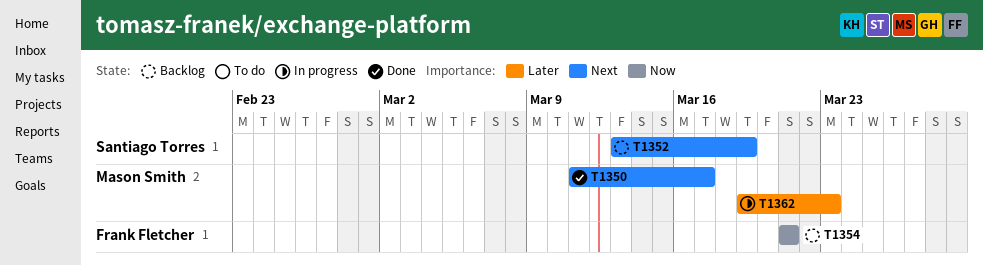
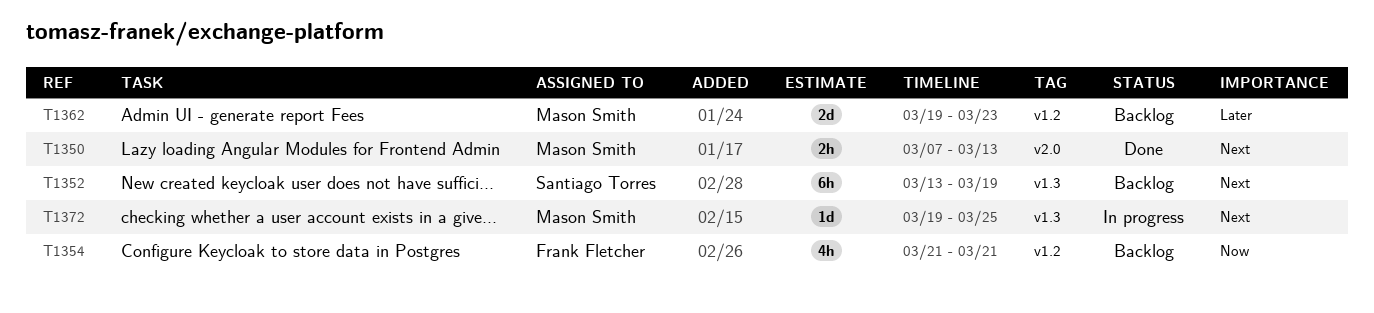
T1350, start: Mar 11 -> Mar 7
T1350, due: Mar 17 -> Mar 13
T1362, status: In progress -> Backlog
T1372: none -> present

